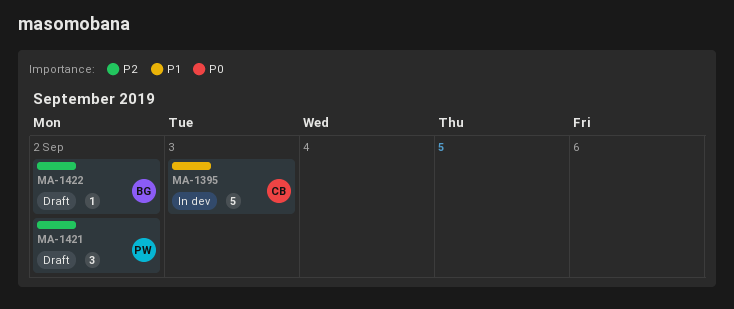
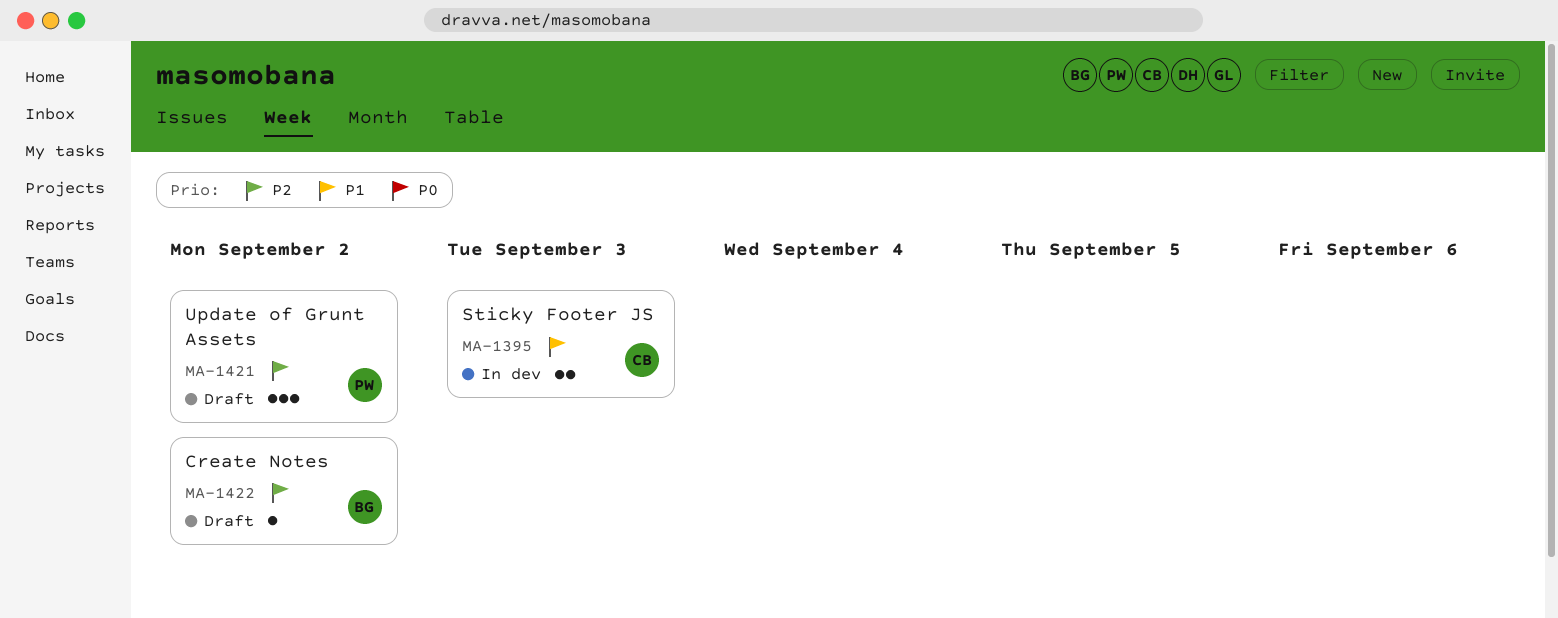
MA-1395, estimate: 5 -> 2

